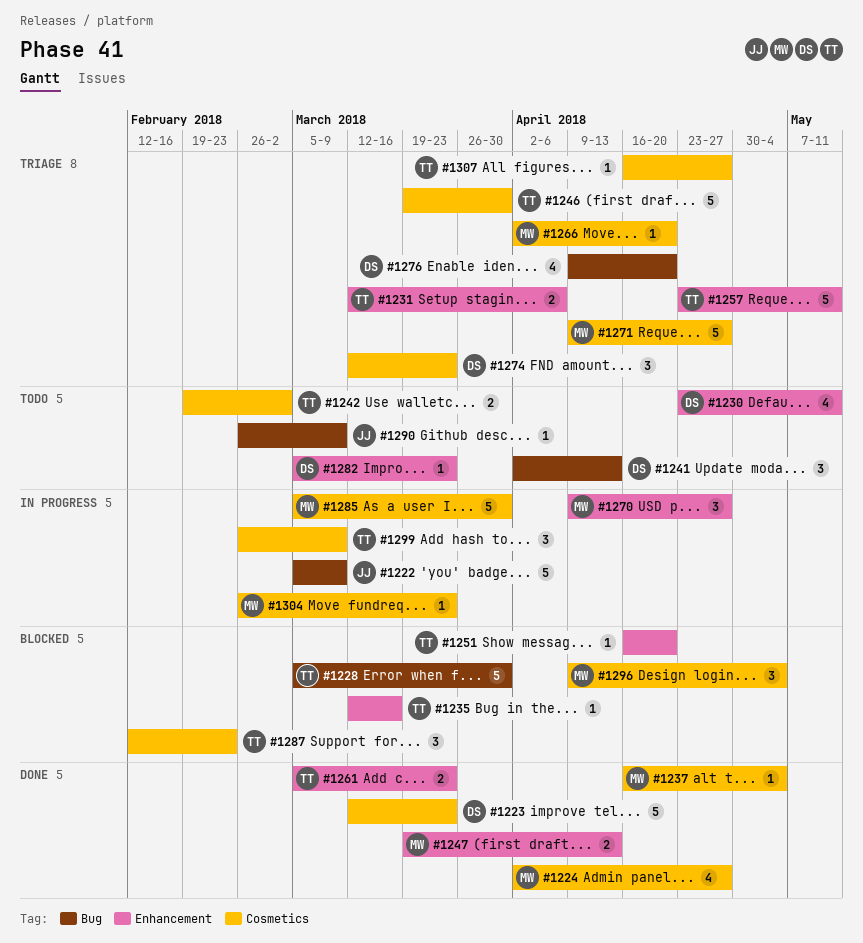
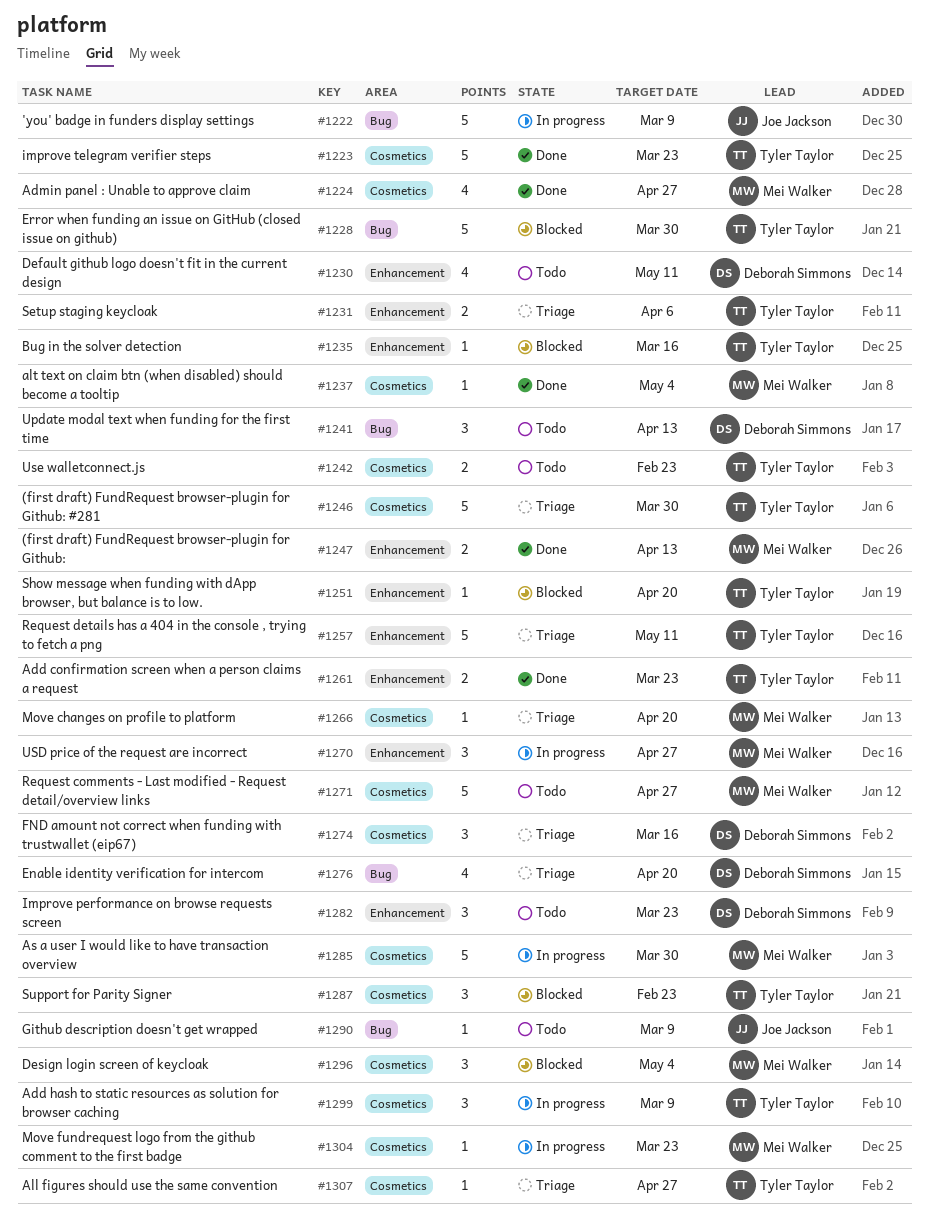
#1223, owner: Deborah Simmons -> Tyler Taylor
#1242, due: Mar 2 -> Feb 23
#1271, status: Triage -> Todo
#1274, due: Mar 23 -> Mar 16
#1282, estimate: 1 -> 3

